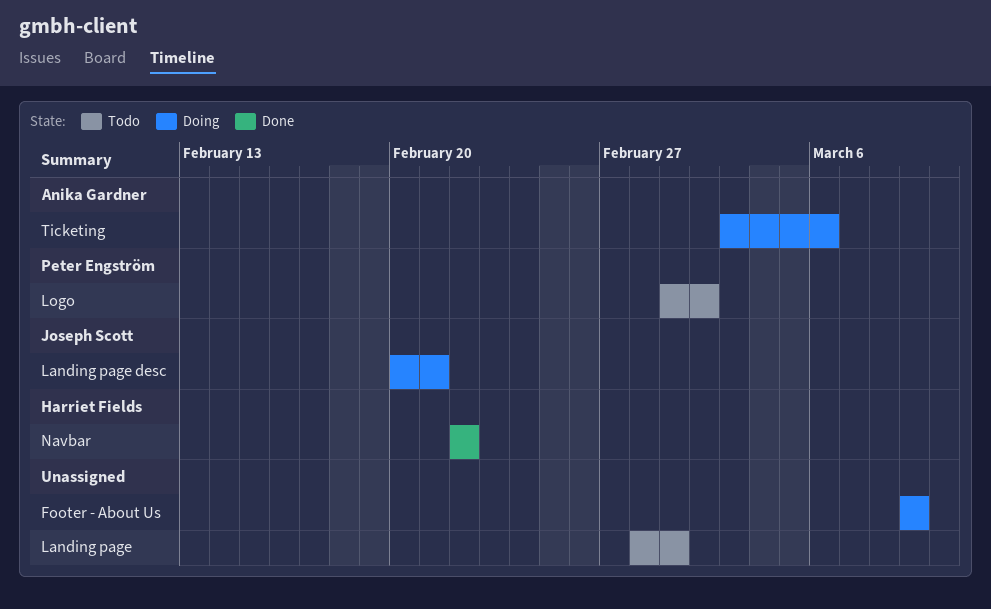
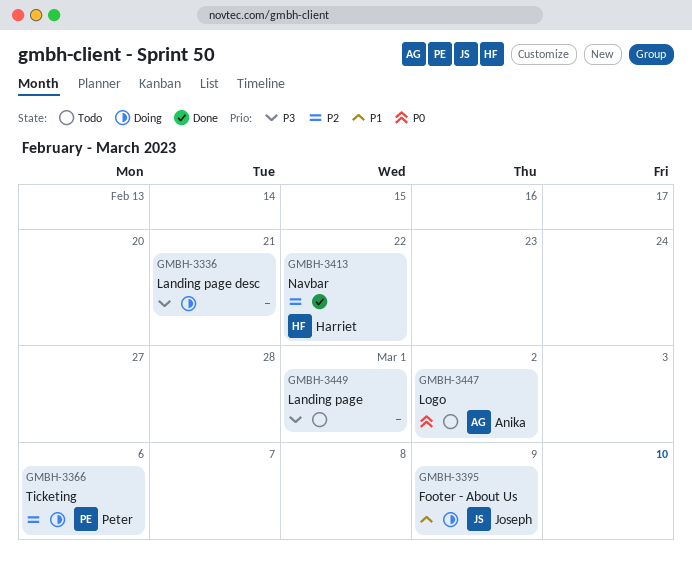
Footer - About Us, owner: none -> Joseph Scott
Landing page desc, owner: Joseph Scott -> none
Logo, owner: Peter Engström -> Anika Gardner
Ticketing, owner: Anika Gardner -> Peter Engström

